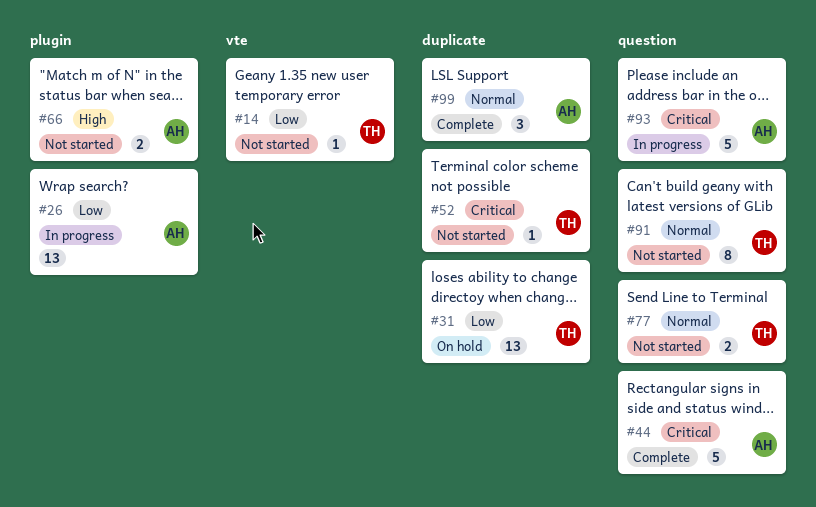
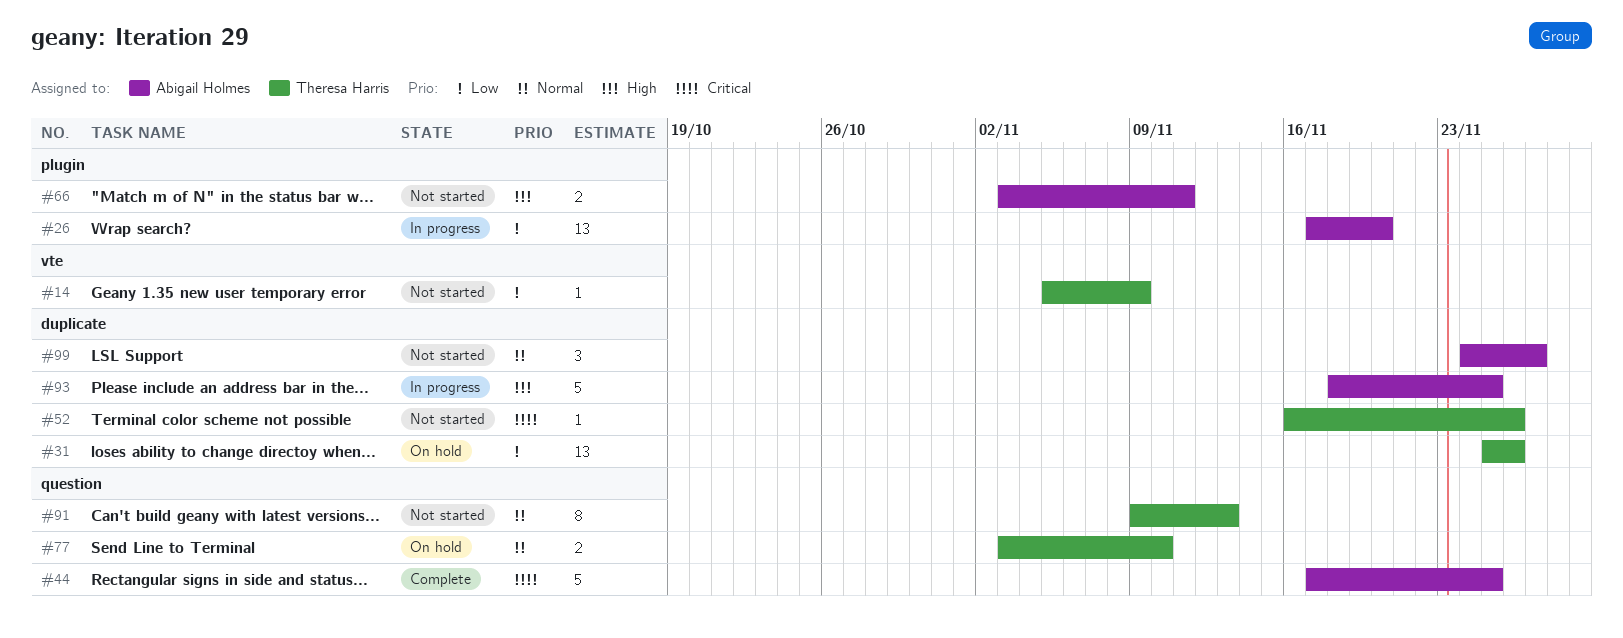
#77, status: Not started -> On hold
#93, priority: Critical -> High
#93, label: question -> duplicate
#99, status: Complete -> Not started

